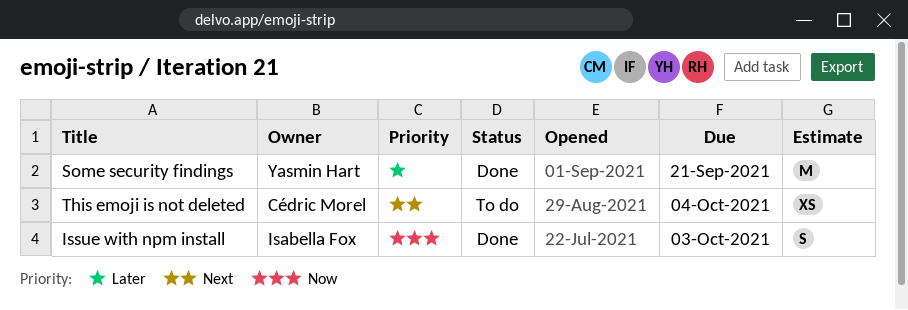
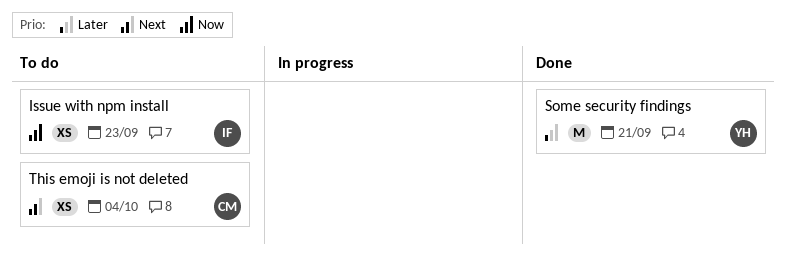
Issue with npm install, status: Done -> To do
Issue with npm install, estimate: S -> XS
Issue with npm install, due: Oct 3 -> Sep 23

